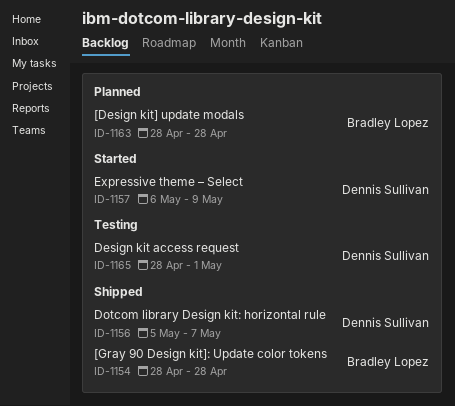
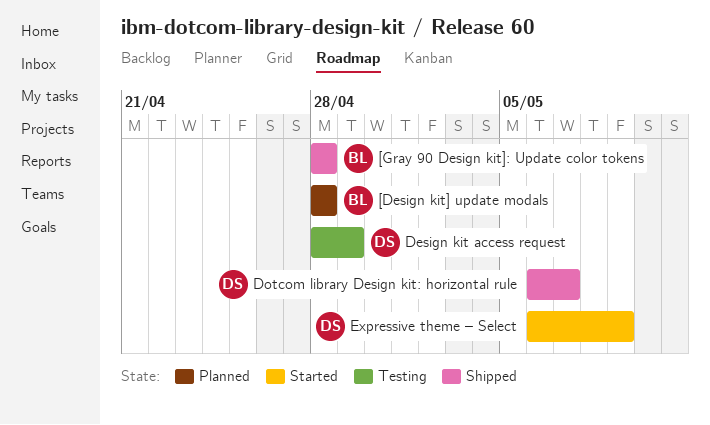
Design kit access request, due: May 1 -> Apr 29
Dotcom library Design kit: horizontal rule, start: May 5 -> May 6

